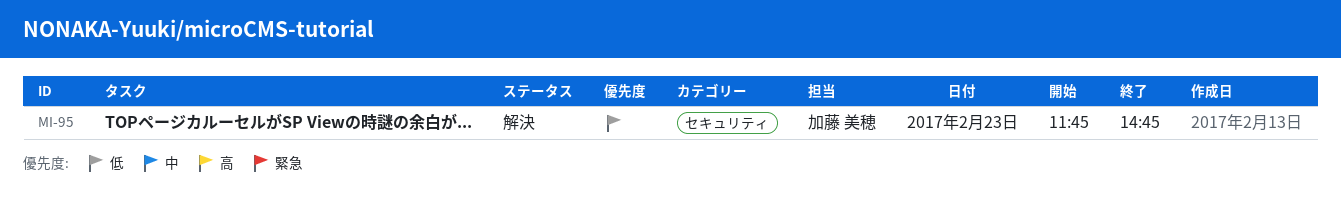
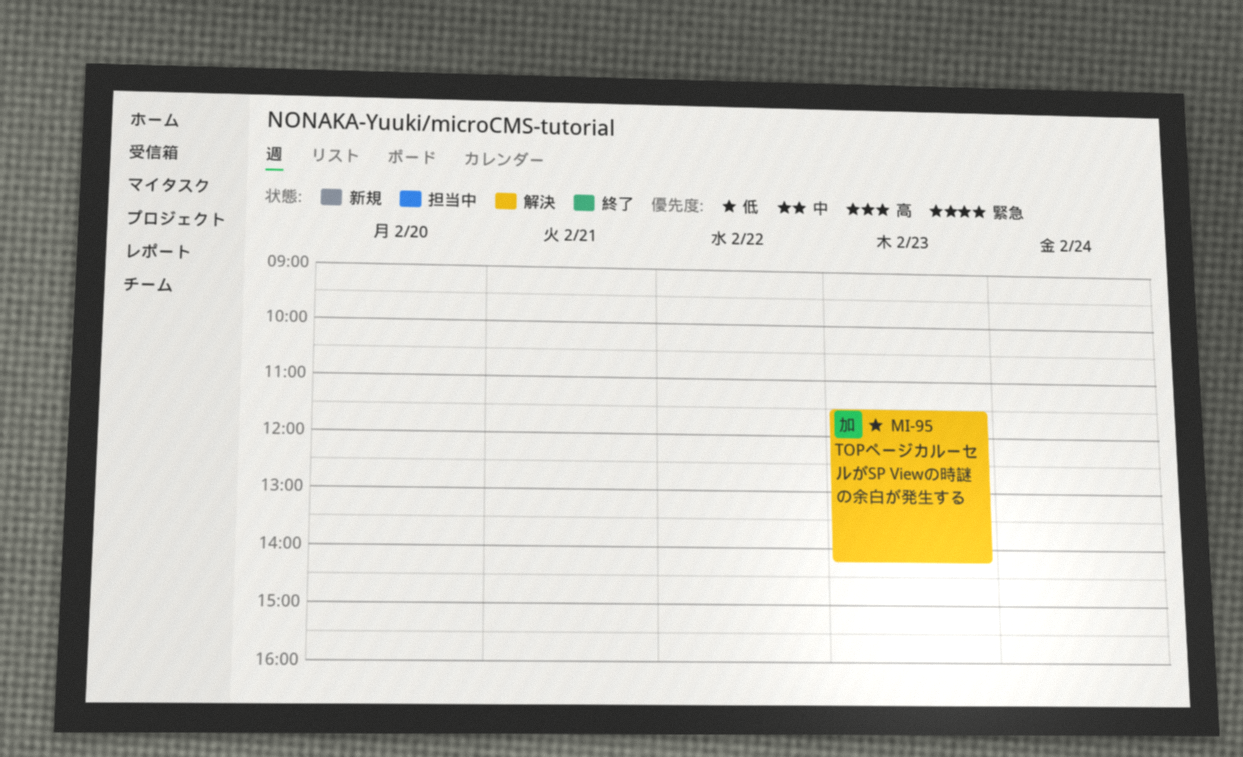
MI-95, begins: 11:45 -> 11:30
MI-95, ends: 14:45 -> 14:15

